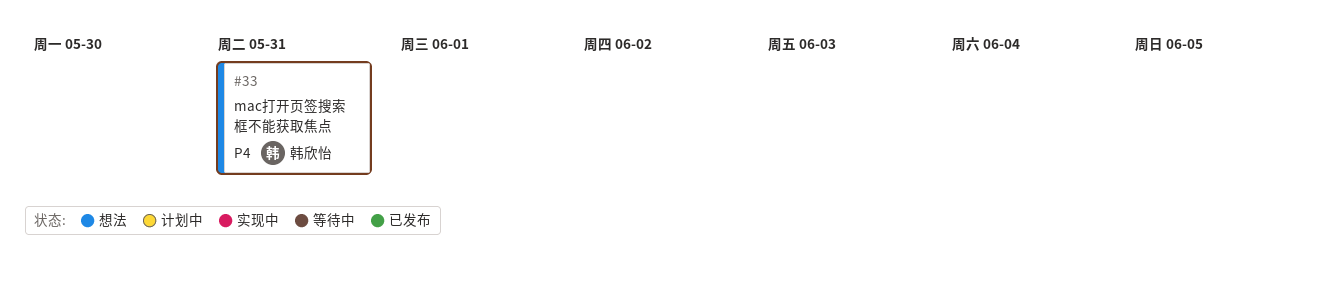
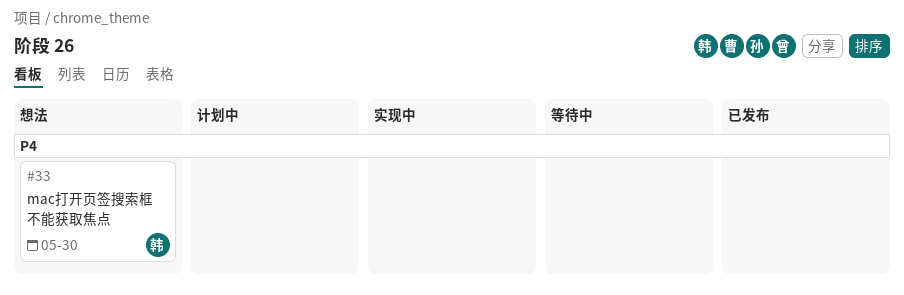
#33, due: May 31 -> May 30

